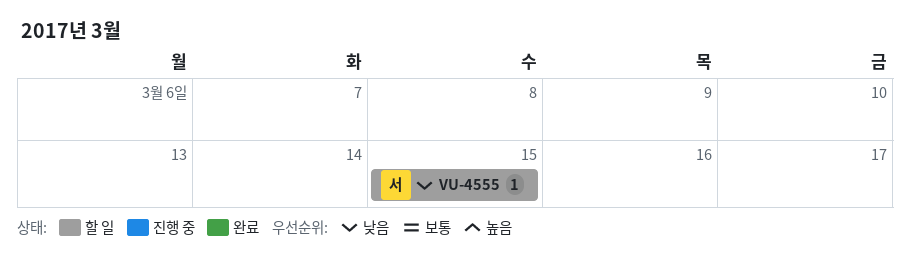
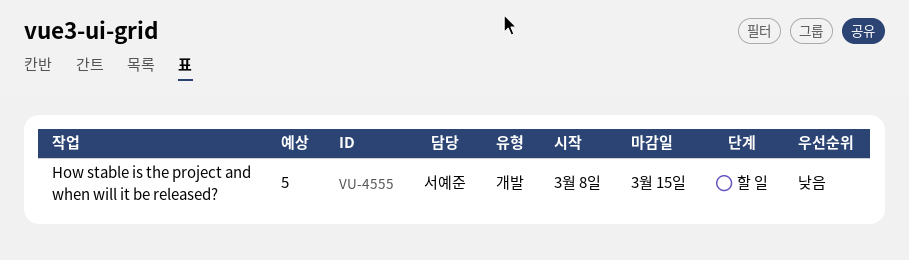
VU-4555, estimate: 1 -> 5
VU-4555, start: Mar 15 -> Mar 8

